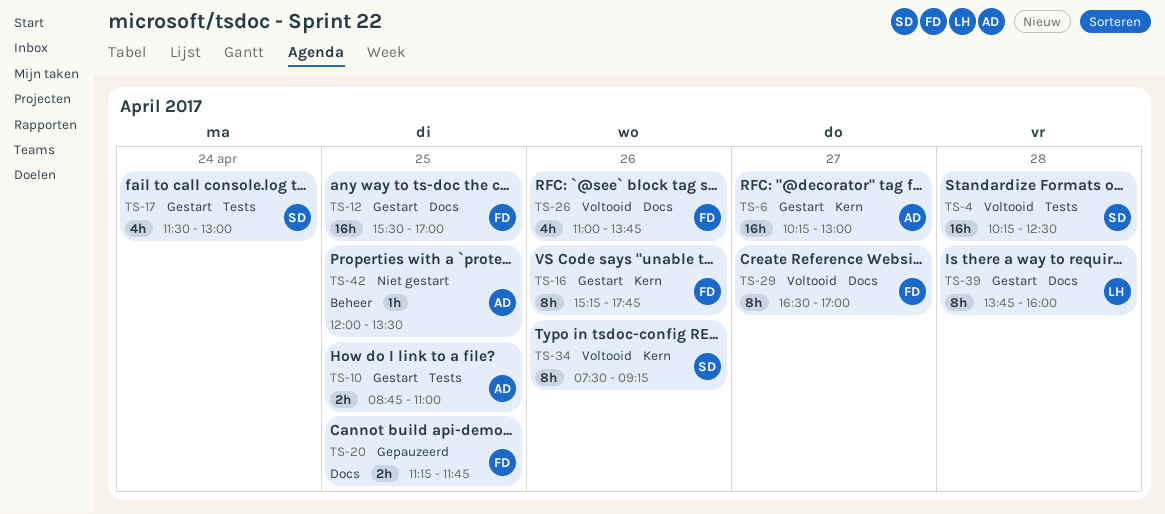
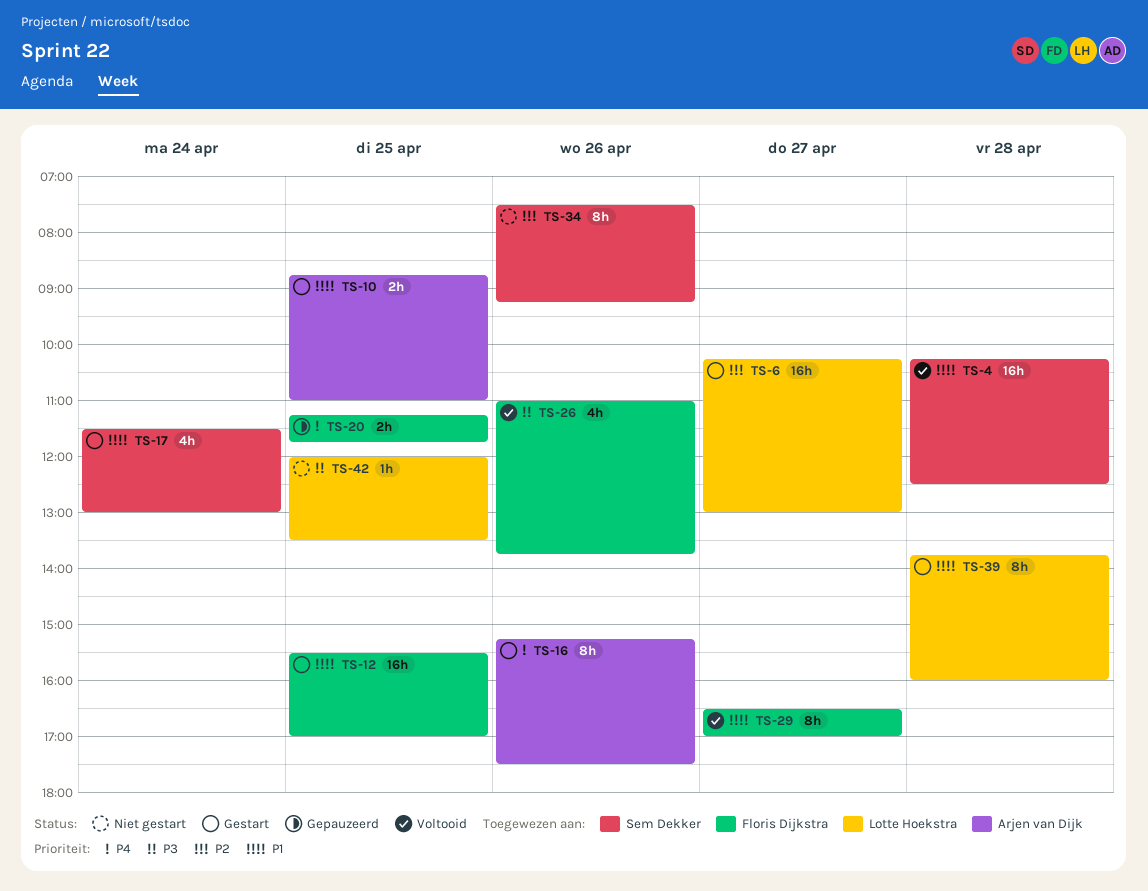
TS-6, owner: Arjen van Dijk -> Lotte Hoekstra
TS-16, owner: Floris Dijkstra -> Arjen van Dijk
TS-16, ends: 17:45 -> 17:30
TS-34, status: Voltooid -> Niet gestart
TS-42, owner: Arjen van Dijk -> Lotte Hoekstra

